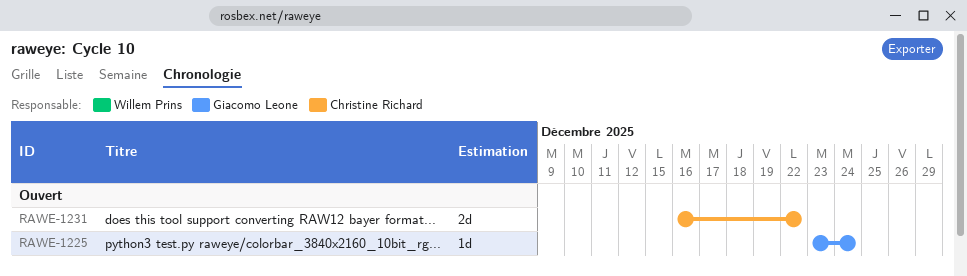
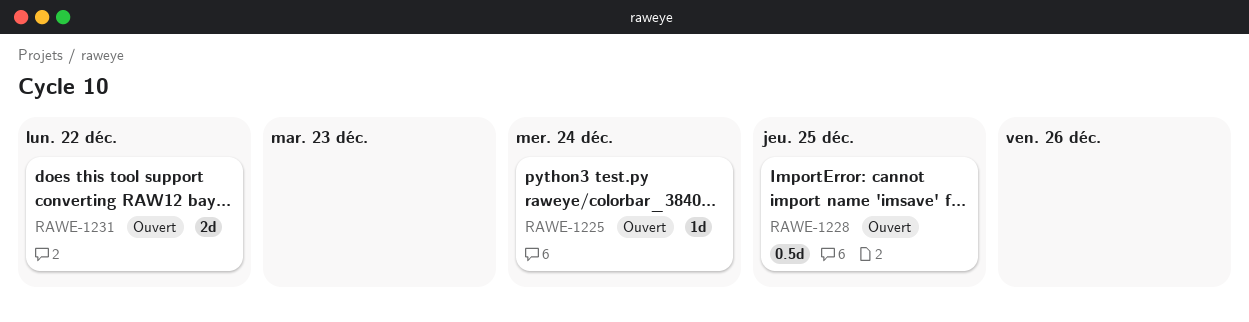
RAWE-1228: none -> present

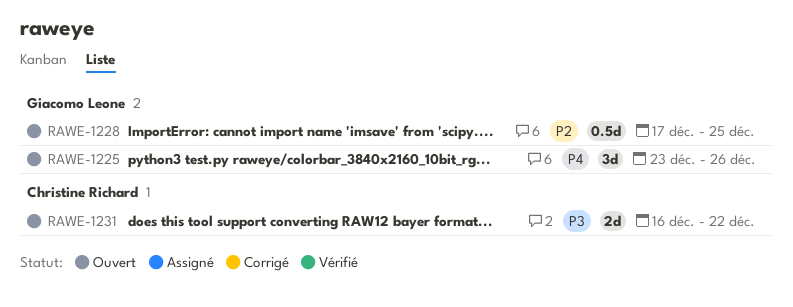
RAWE-1225, estimate: 1d -> 3d
RAWE-1225, due: Dec 24 -> Dec 26

